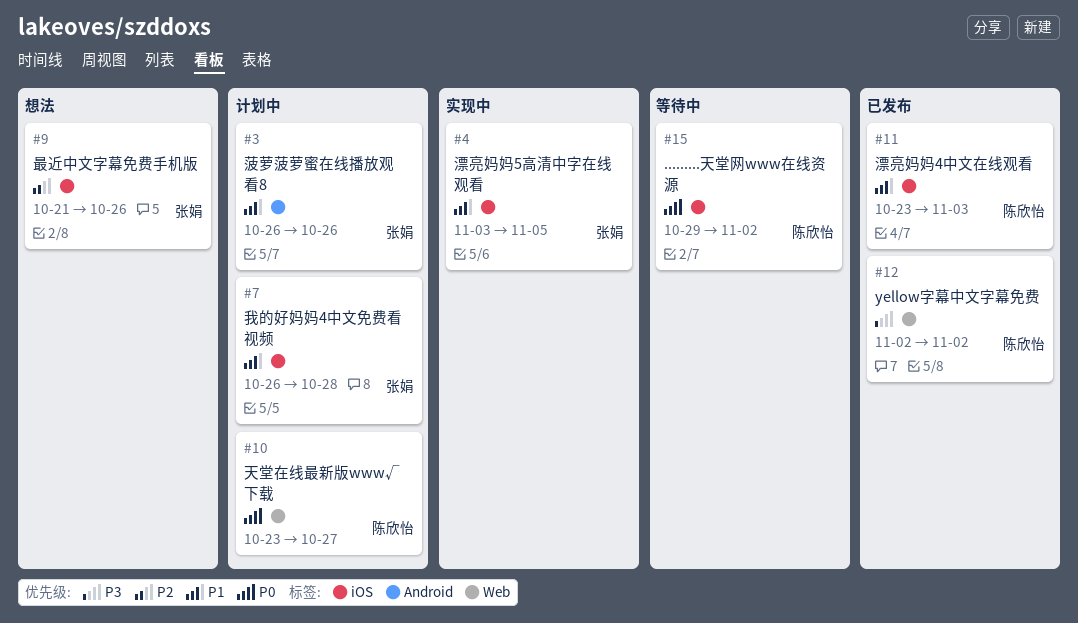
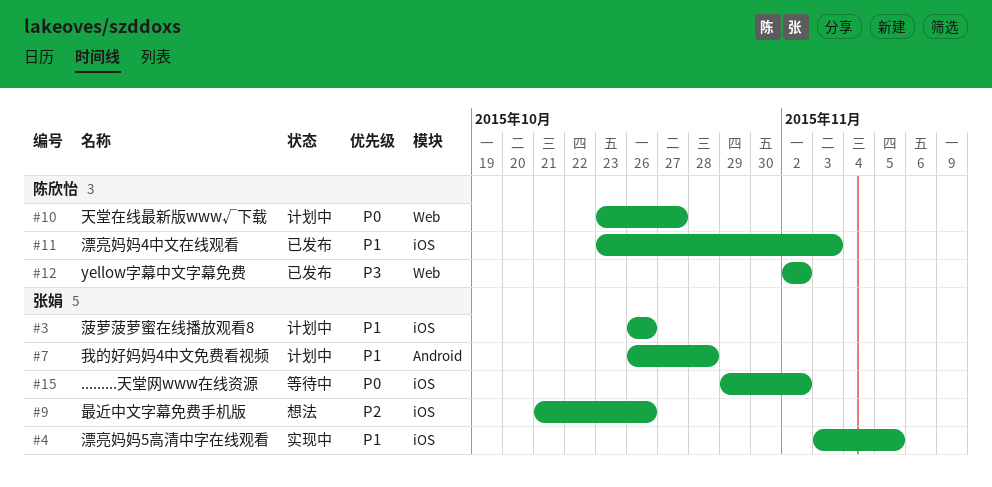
#3, label: Android -> iOS
#7, label: iOS -> Android
#15, owner: 陈欣怡 -> 张娟

